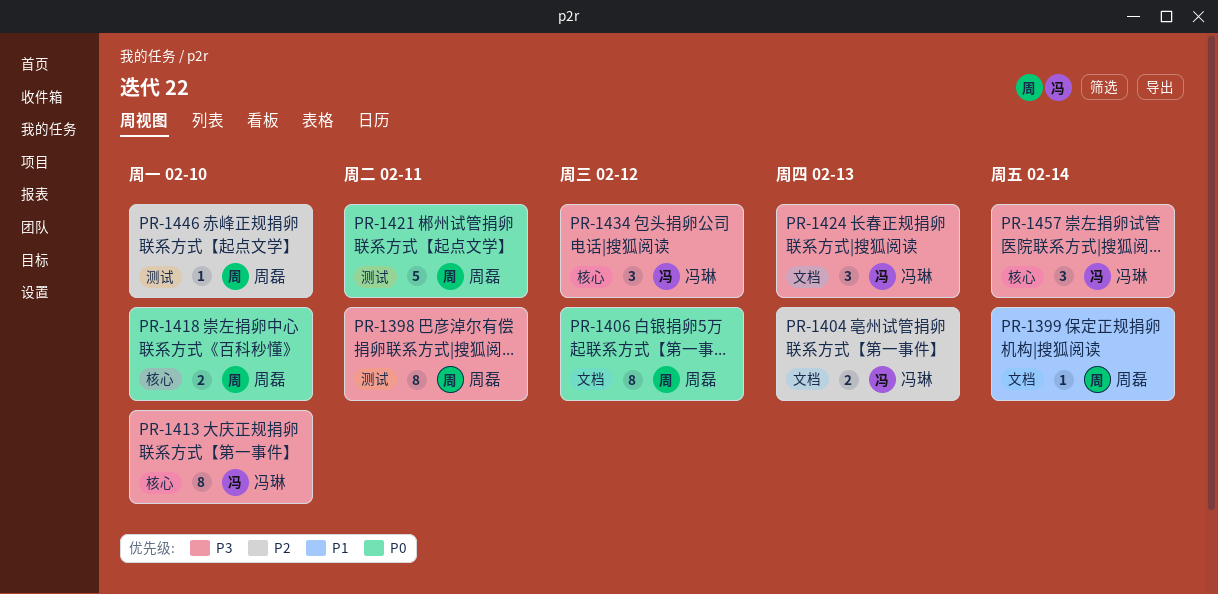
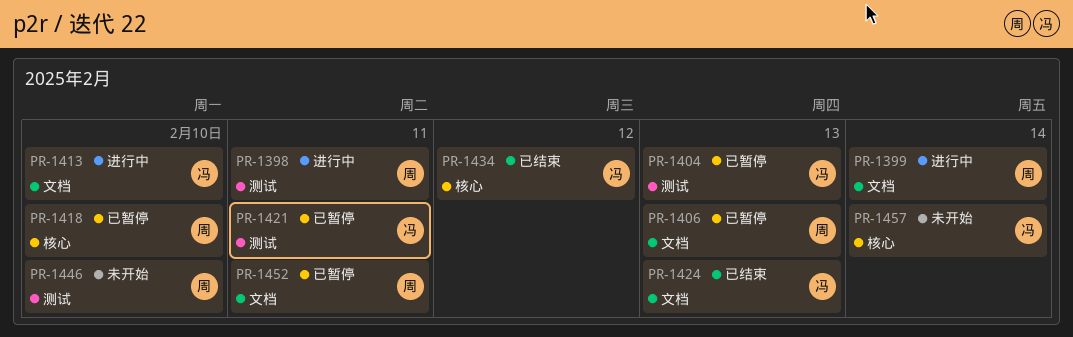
PR-1404, label: 文档 -> 测试
PR-1406, due: Feb 12 -> Feb 13
PR-1413, label: 核心 -> 文档
PR-1421, owner: 周磊 -> 冯琳
PR-1452: none -> present

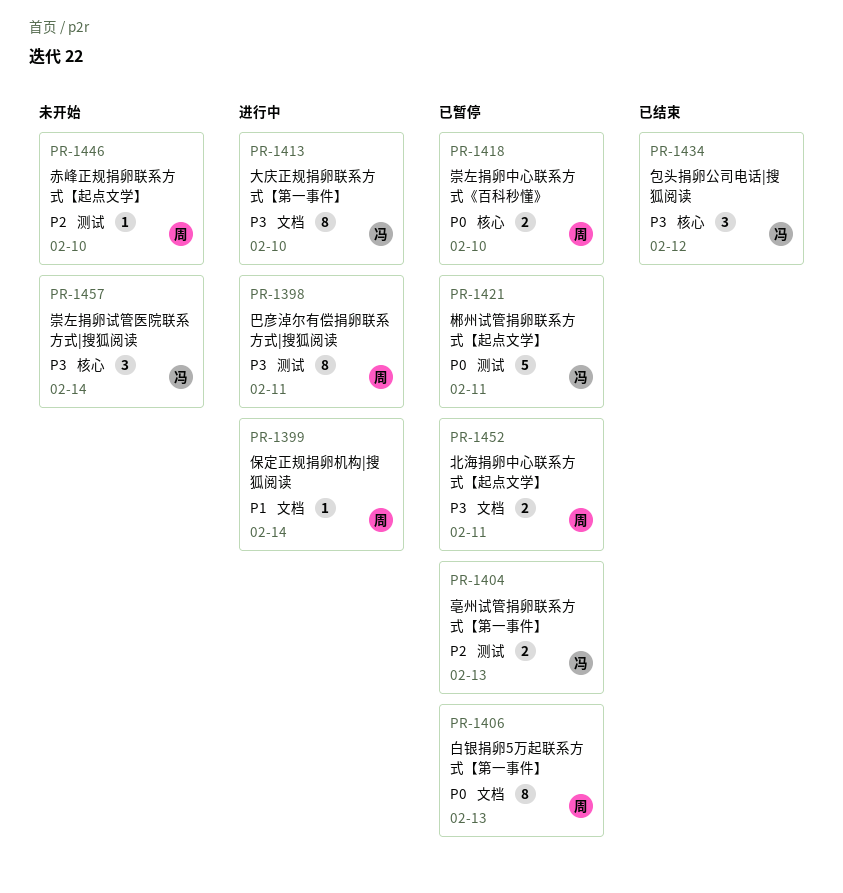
PR-1424: present -> none

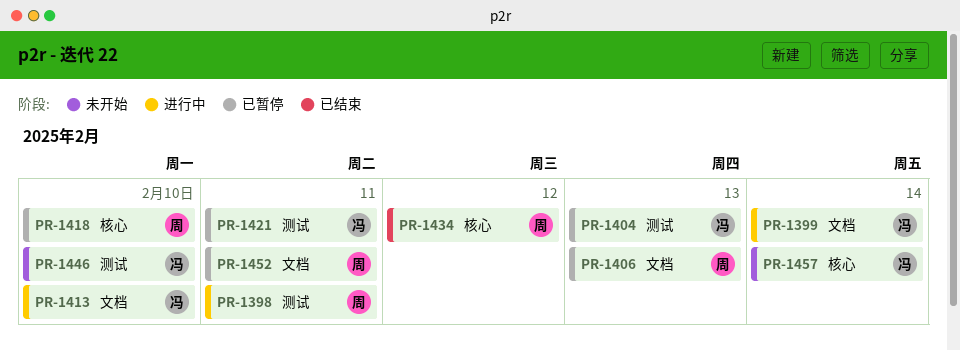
PR-1399, owner: 周 -> 冯
PR-1434, owner: 冯 -> 周
PR-1446, owner: 周 -> 冯

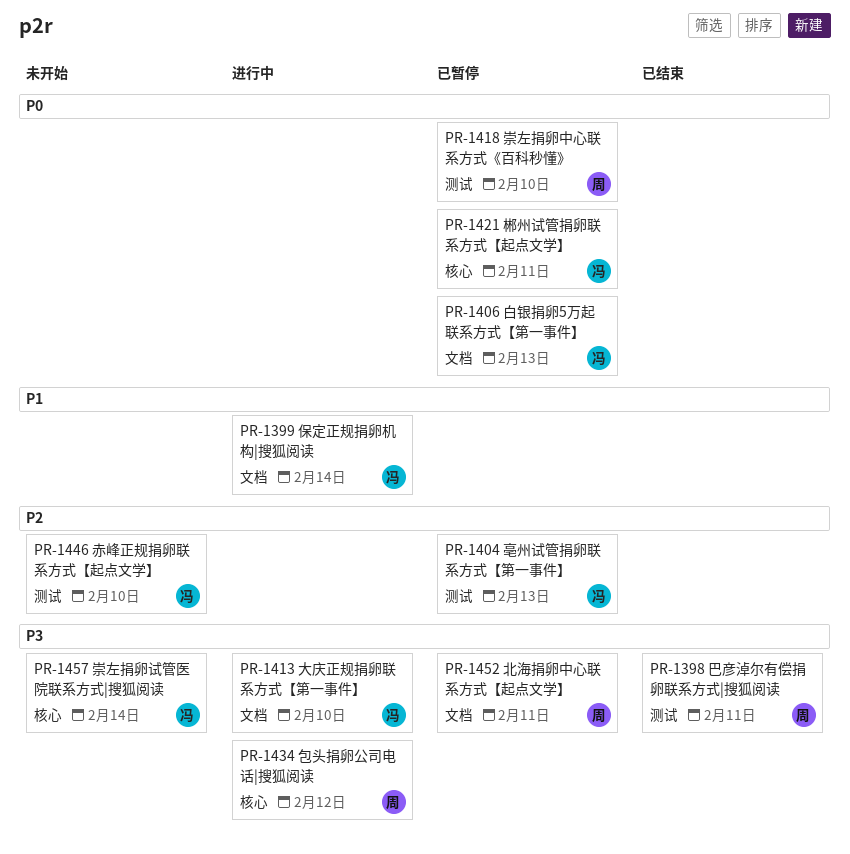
PR-1398, status: 进行中 -> 已结束
PR-1406, owner: 周 -> 冯
PR-1418, label: 核心 -> 测试
PR-1421, label: 测试 -> 核心
PR-1434, status: 已结束 -> 进行中

